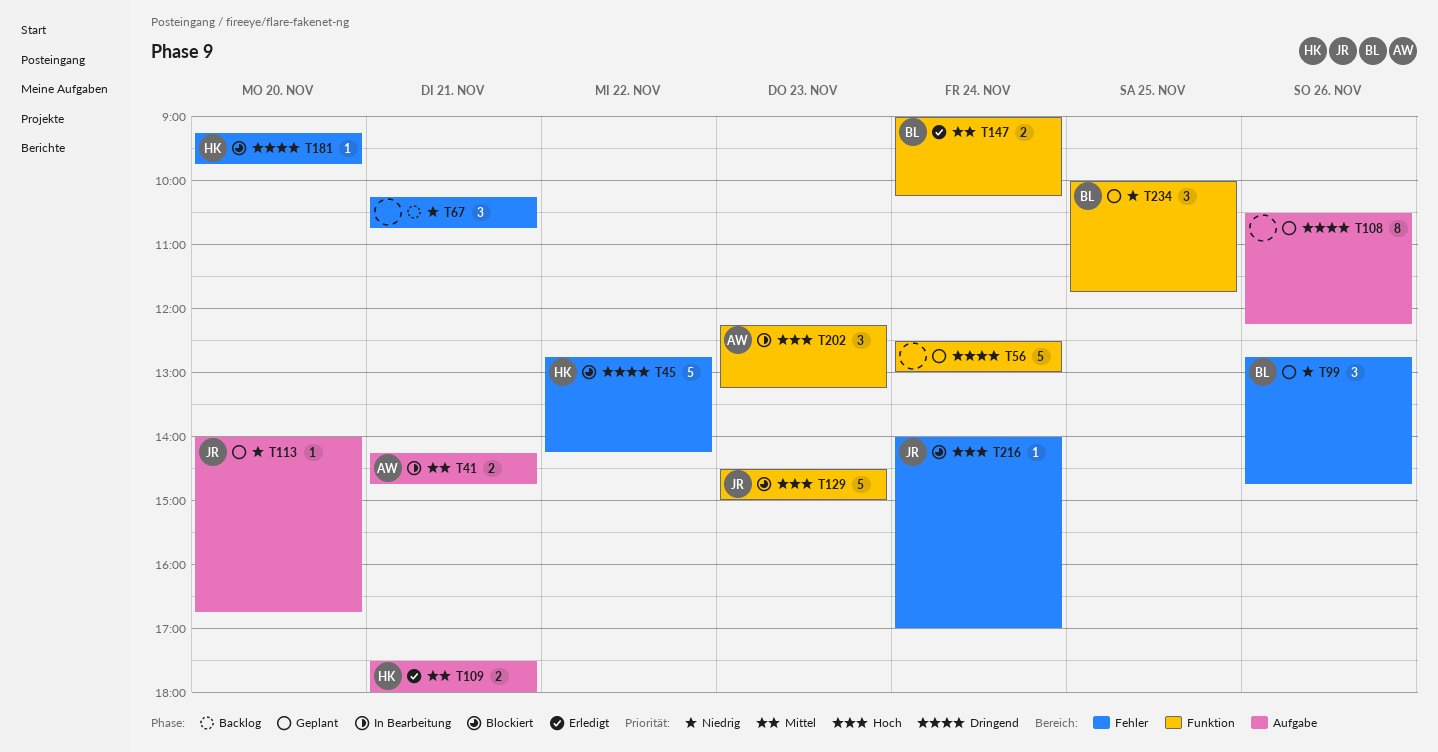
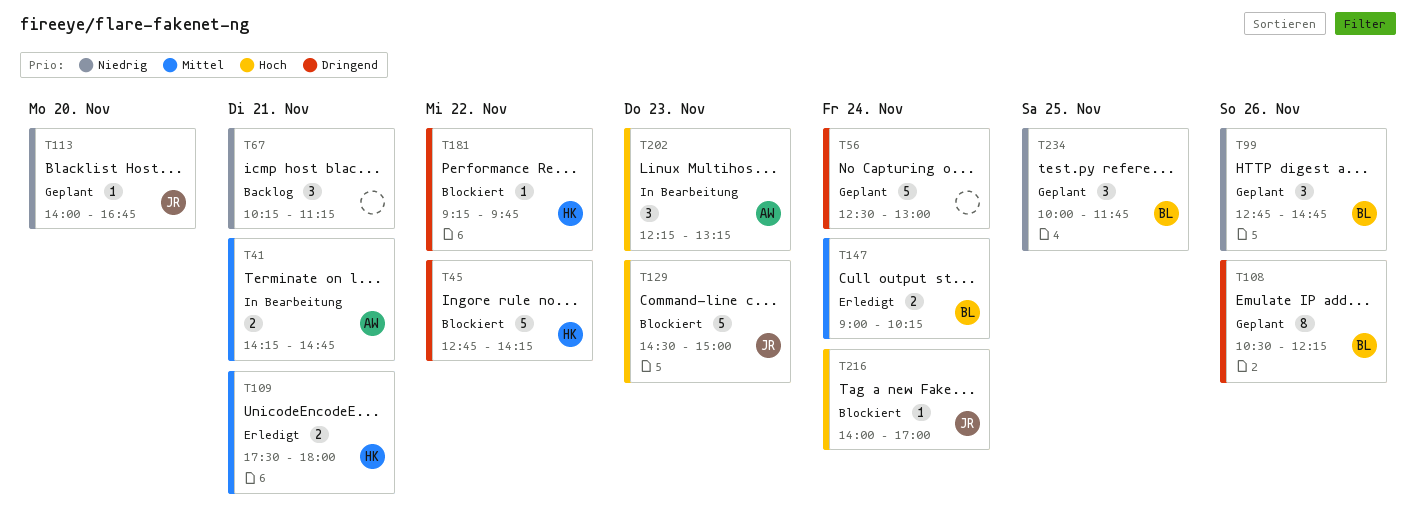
T67, ends: 10:45 -> 11:15
T108, owner: none -> BL
T181, day: Nov 20 -> Nov 22

